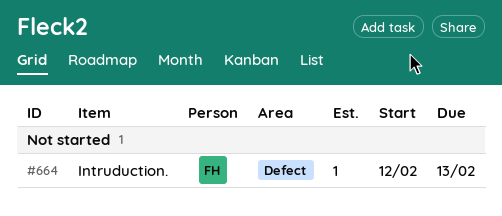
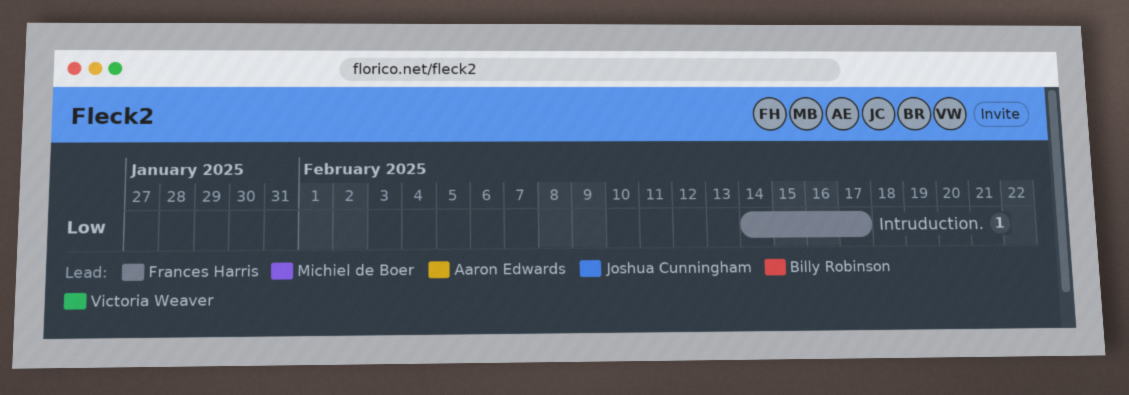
Intruduction., start: Feb 12 -> Feb 14
Intruduction., due: Feb 13 -> Feb 17

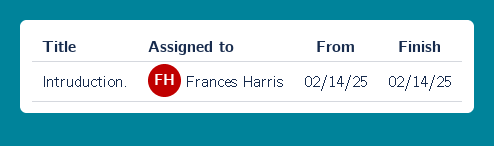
Intruduction., due: Feb 17 -> Feb 14

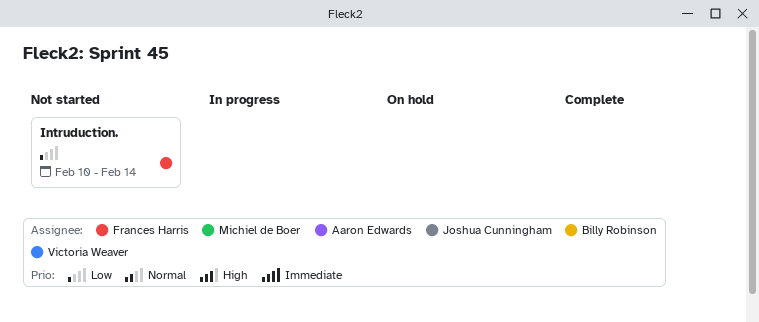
Intruduction., start: Feb 14 -> Feb 10

